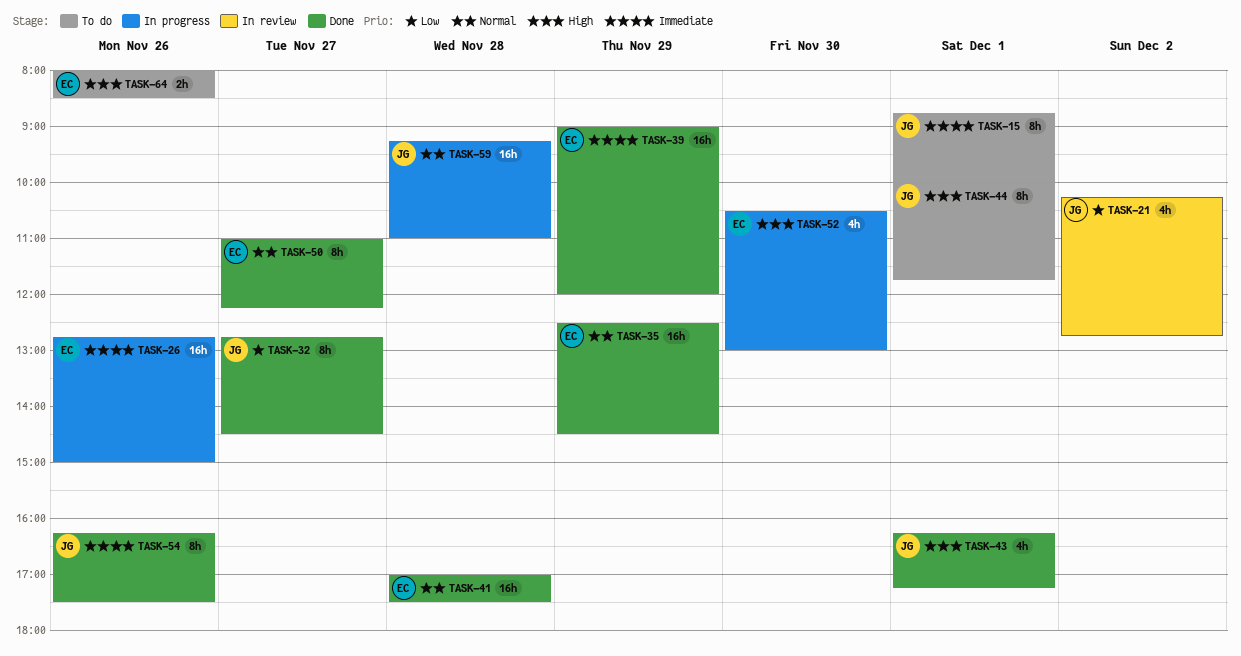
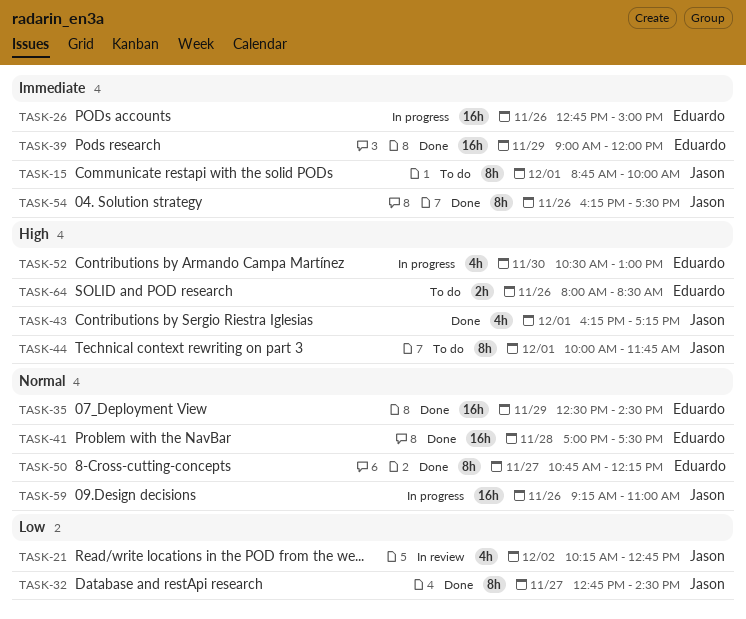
TASK-50, begins: 11:00 -> 10:45
TASK-59, day: Nov 28 -> Nov 26

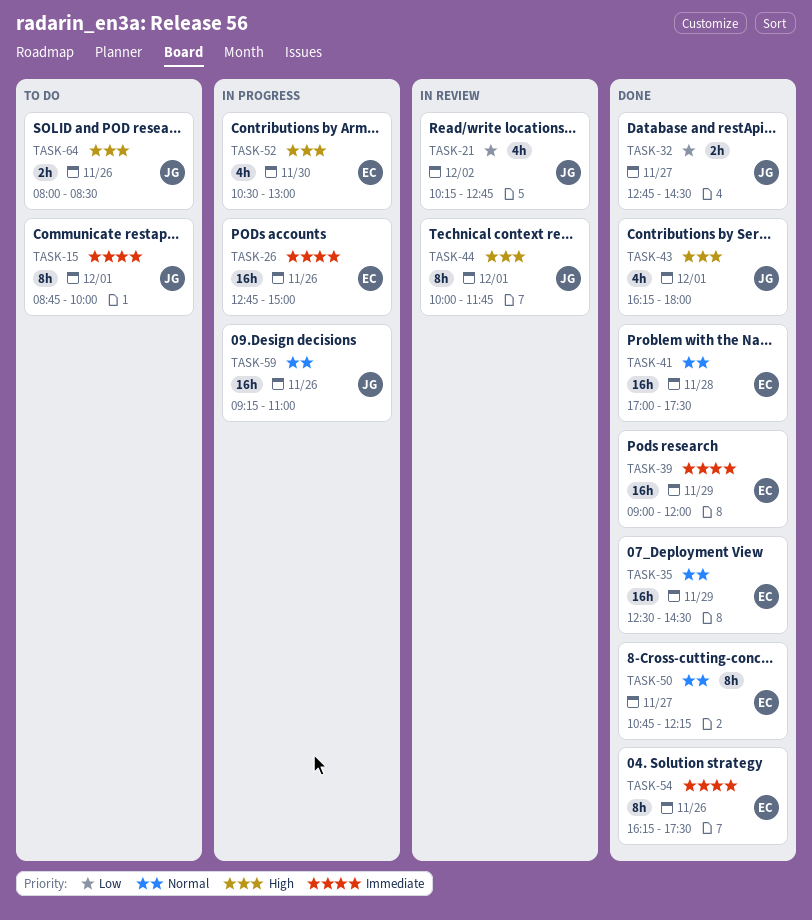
TASK-32, estimate: 8h -> 2h
TASK-43, ends: 17:15 -> 18:00
TASK-44, status: To do -> In review
TASK-54, owner: Jason -> Eduardo
TASK-64, owner: Eduardo -> Jason

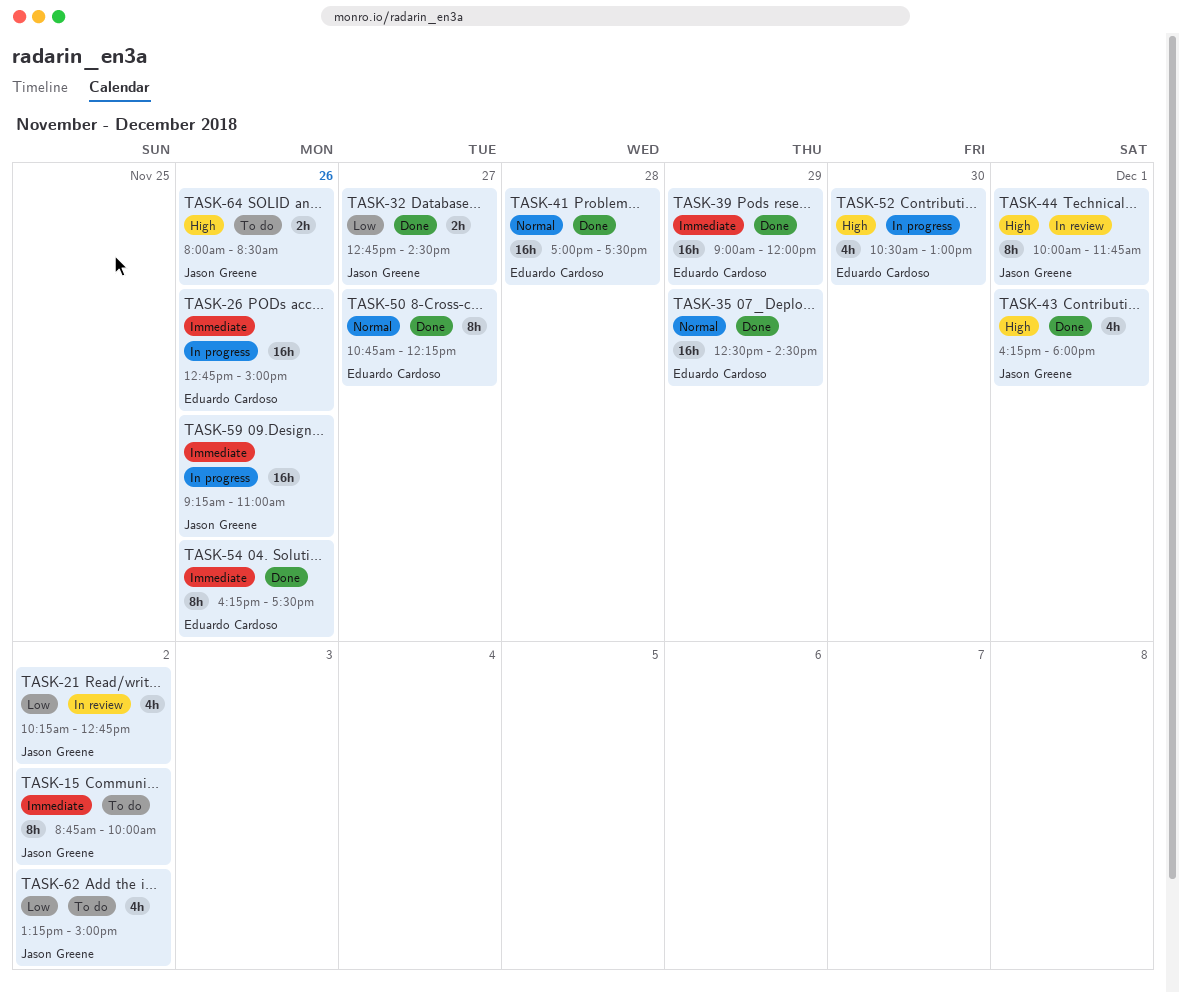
TASK-15, day: Dec 1 -> Dec 2
TASK-59, priority: Normal -> Immediate
TASK-62: none -> present

